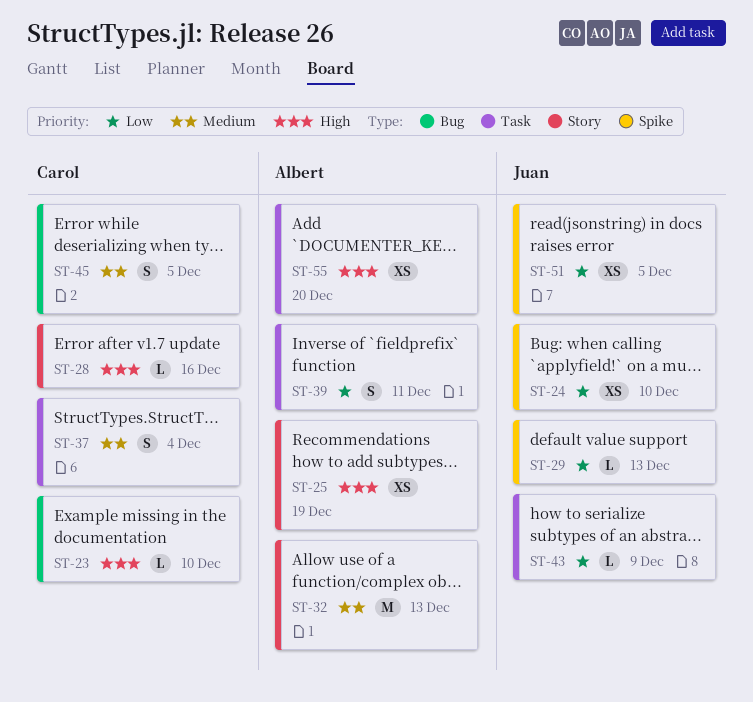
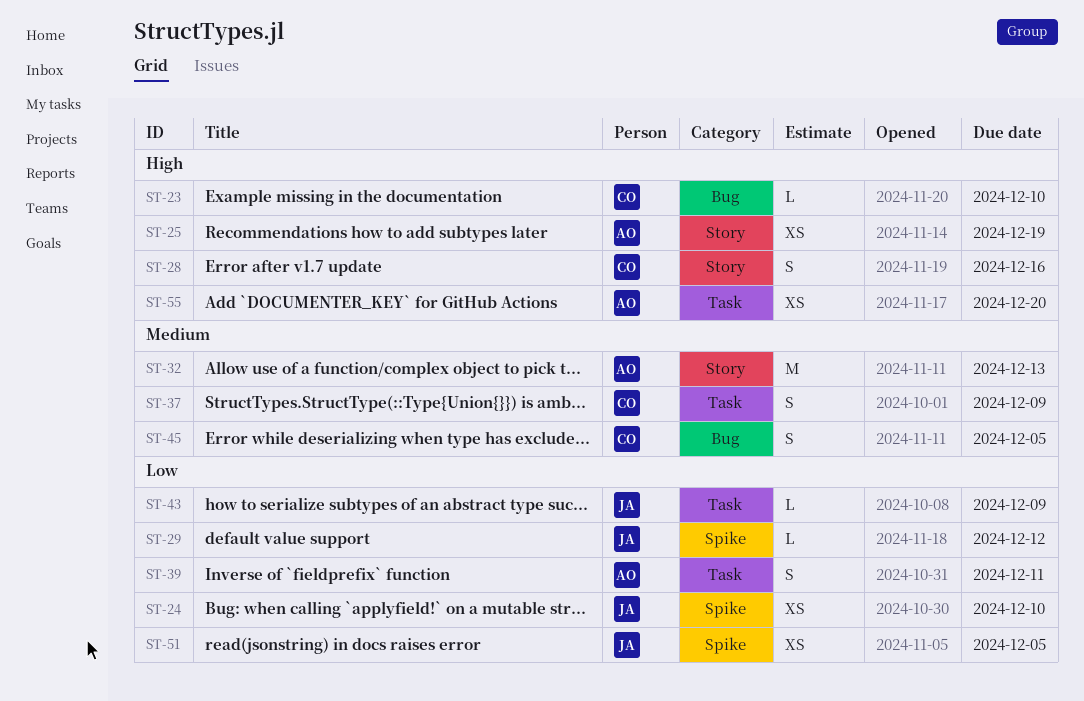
ST-28, estimate: L -> S
ST-29, due: Dec 13 -> Dec 12
ST-37, due: Dec 4 -> Dec 9

